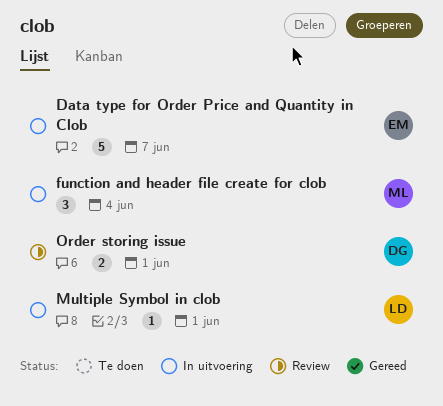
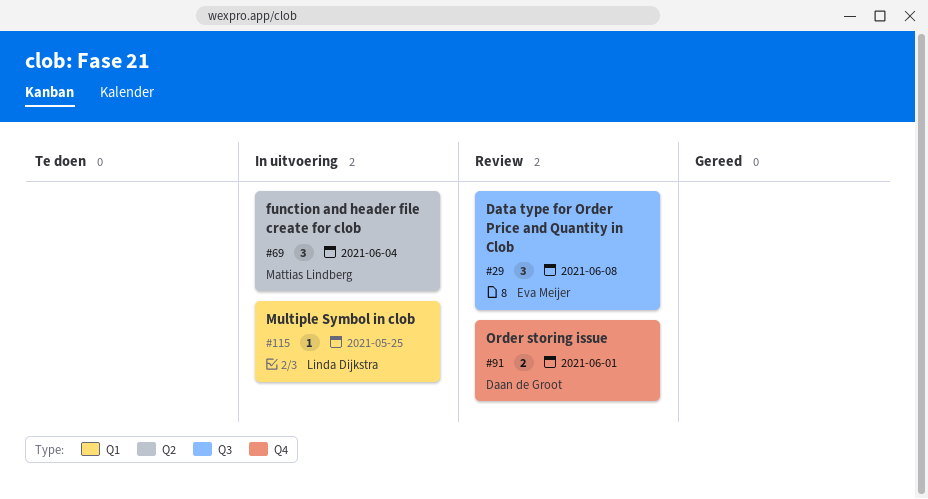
Data type for Order Price and Quantity in Clob, status: In uitvoering -> Review
Data type for Order Price and Quantity in Clob, estimate: 5 -> 3
Data type for Order Price and Quantity in Clob, due: Jun 7 -> Jun 8
Multiple Symbol in clob, due: Jun 1 -> May 25

